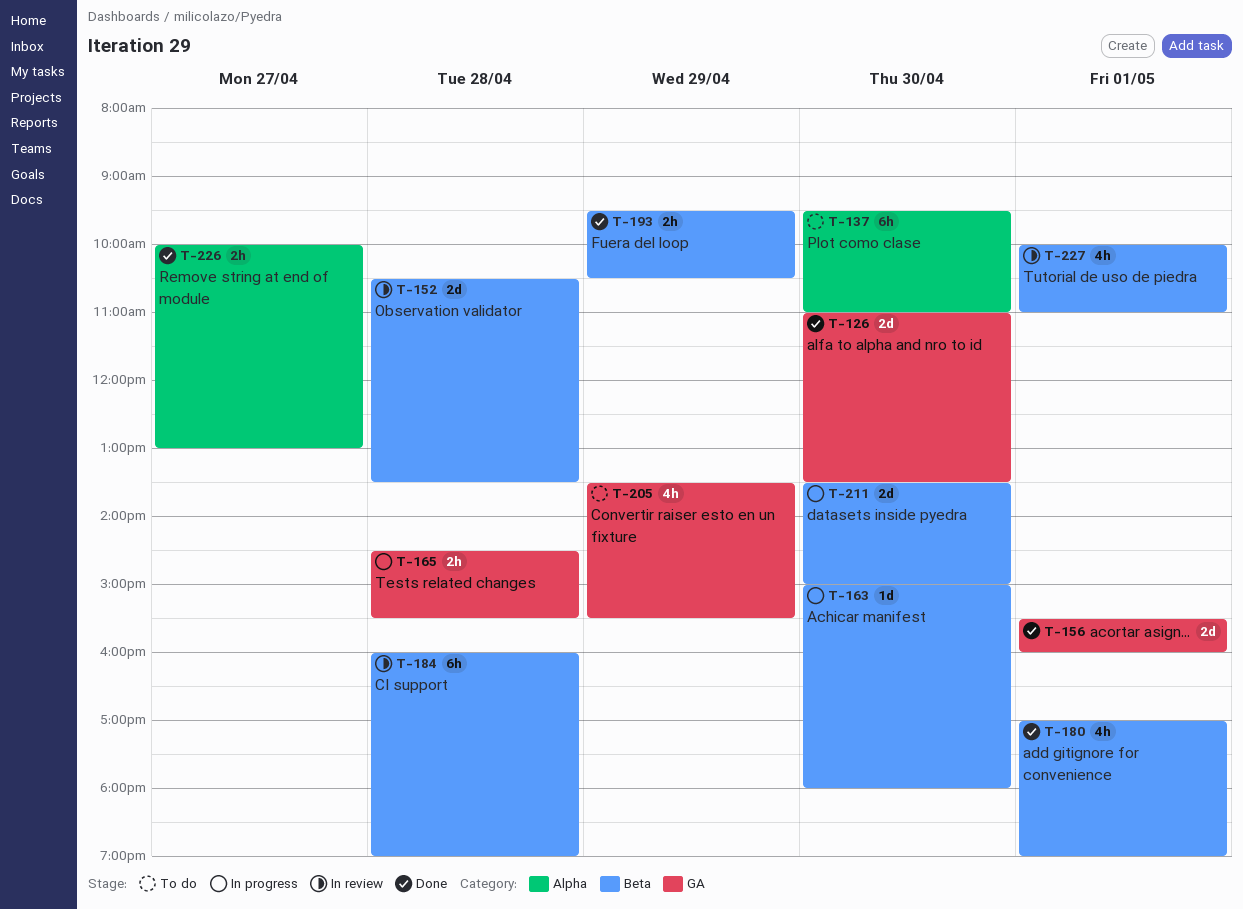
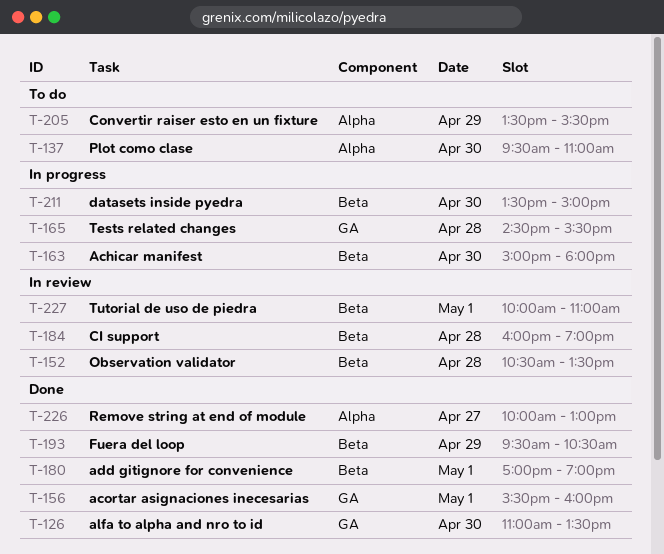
T-205, label: GA -> Alpha

